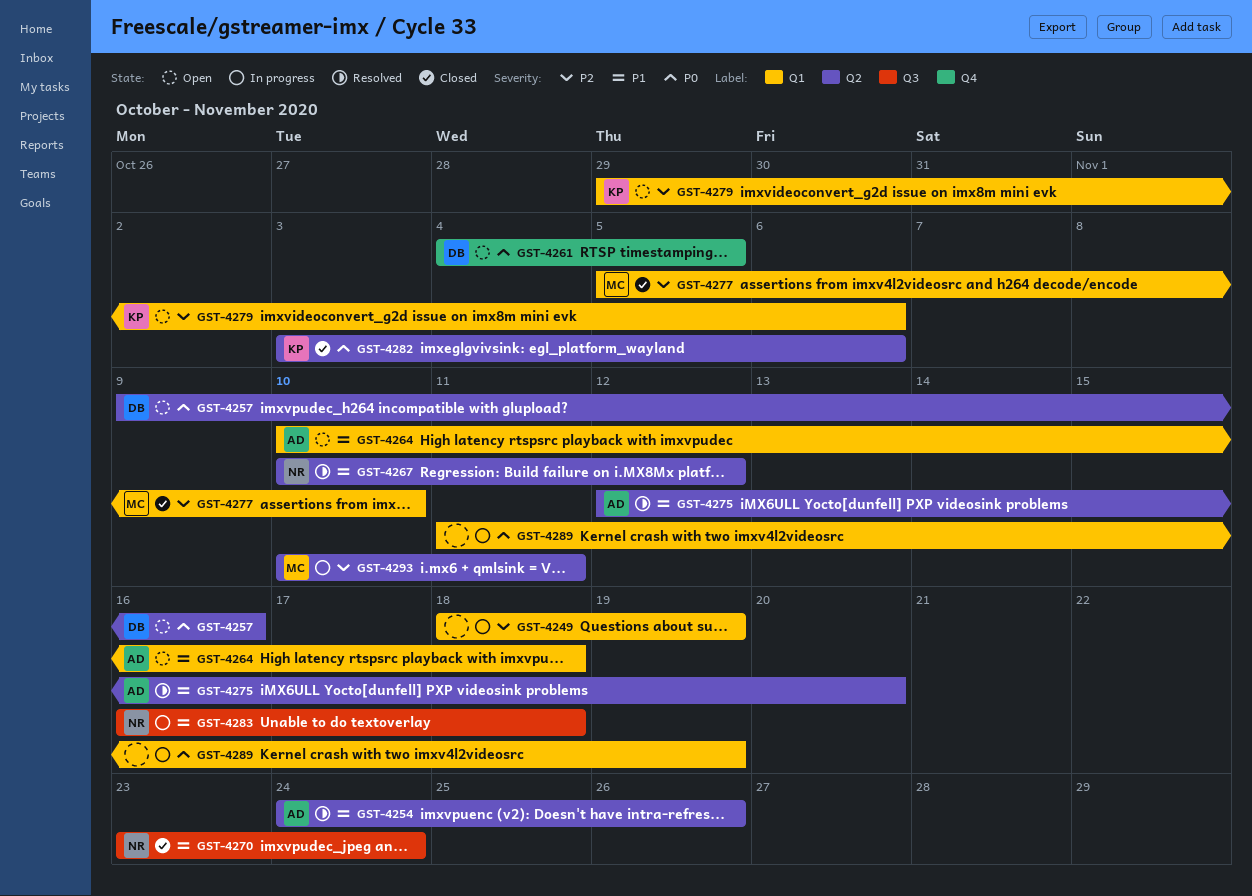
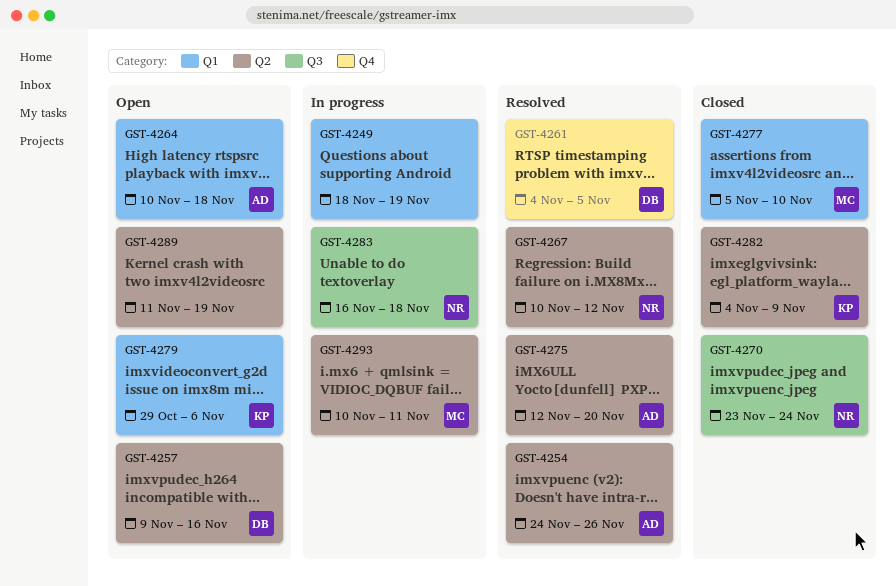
GST-4261, status: Open -> Resolved
GST-4282, start: Nov 3 -> Nov 4
GST-4282, due: Nov 6 -> Nov 9
GST-4289, status: In progress -> Open
GST-4289, label: Q1 -> Q2

